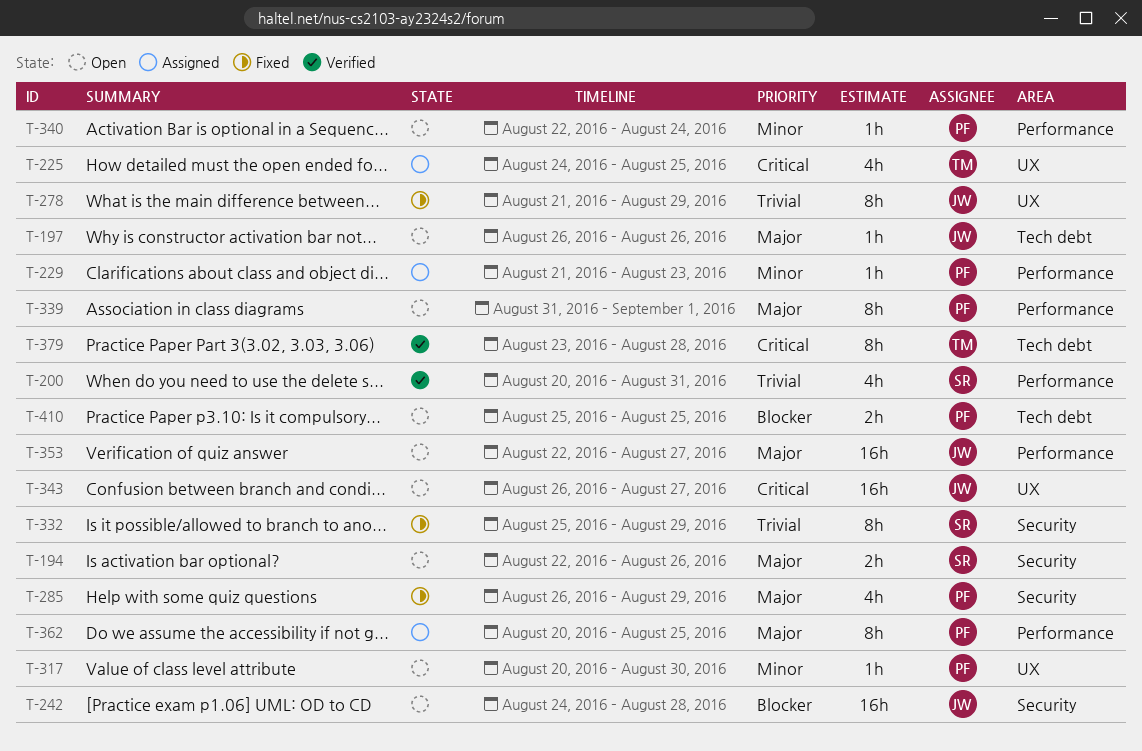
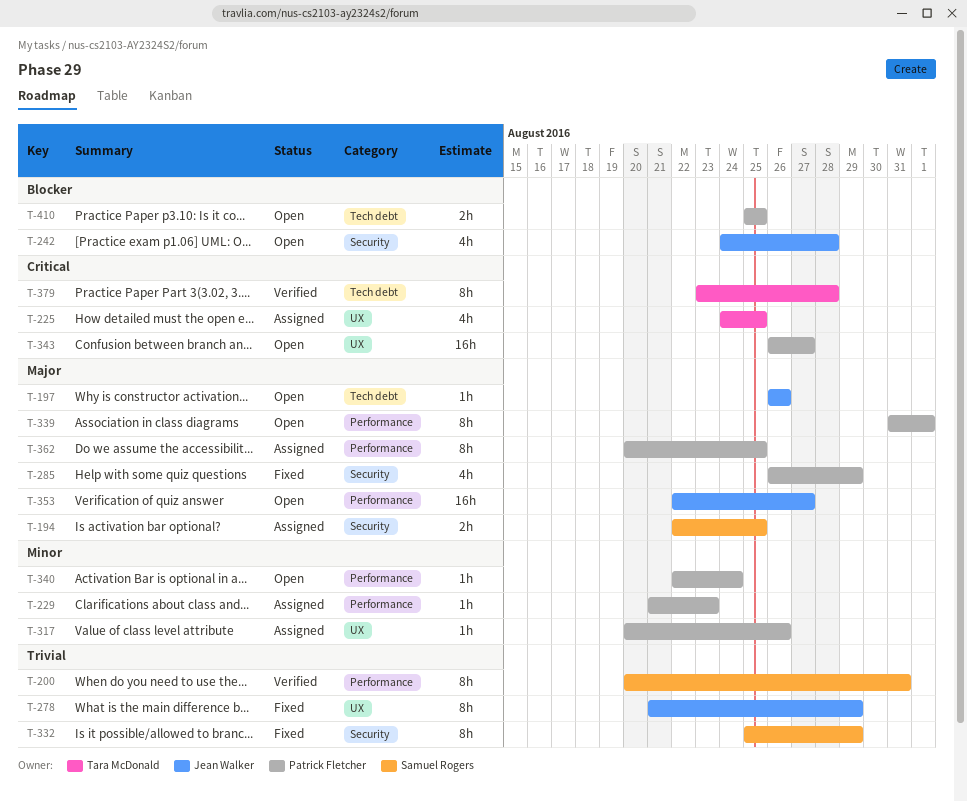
T-194, status: Open -> Assigned
T-194, due: Aug 26 -> Aug 25
T-200, estimate: 4h -> 8h
T-242, estimate: 16h -> 4h
T-317, status: Open -> Assigned
T-317, due: Aug 30 -> Aug 26
T-343, owner: Jean Walker -> Patrick Fletcher

